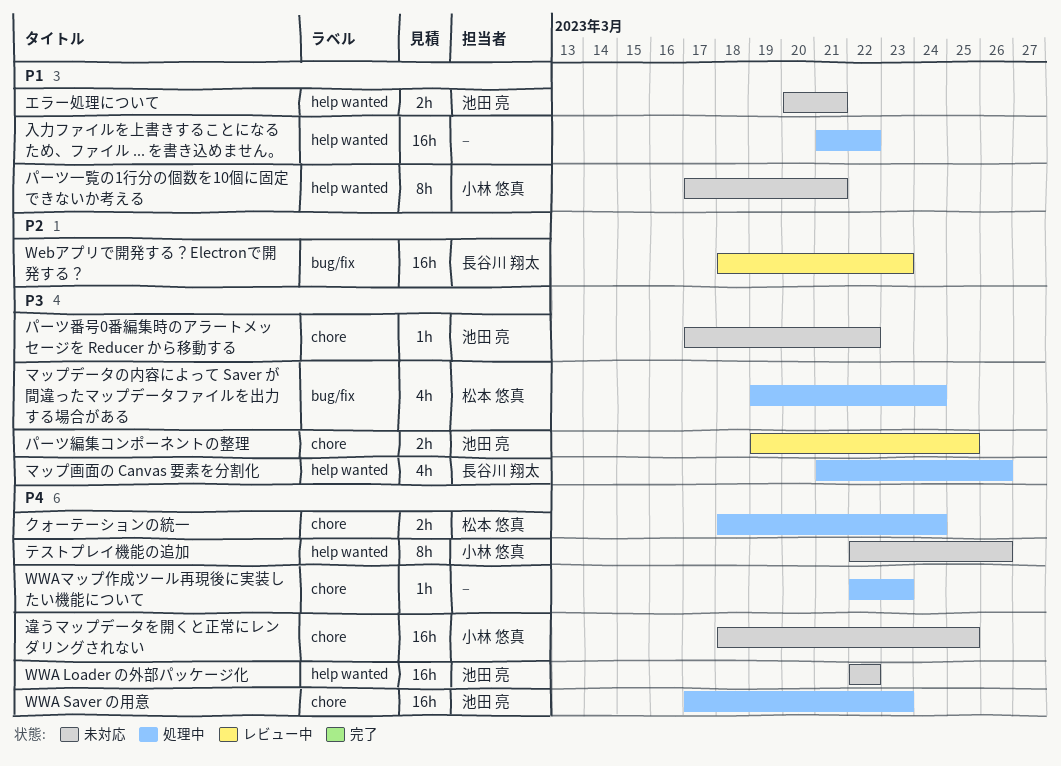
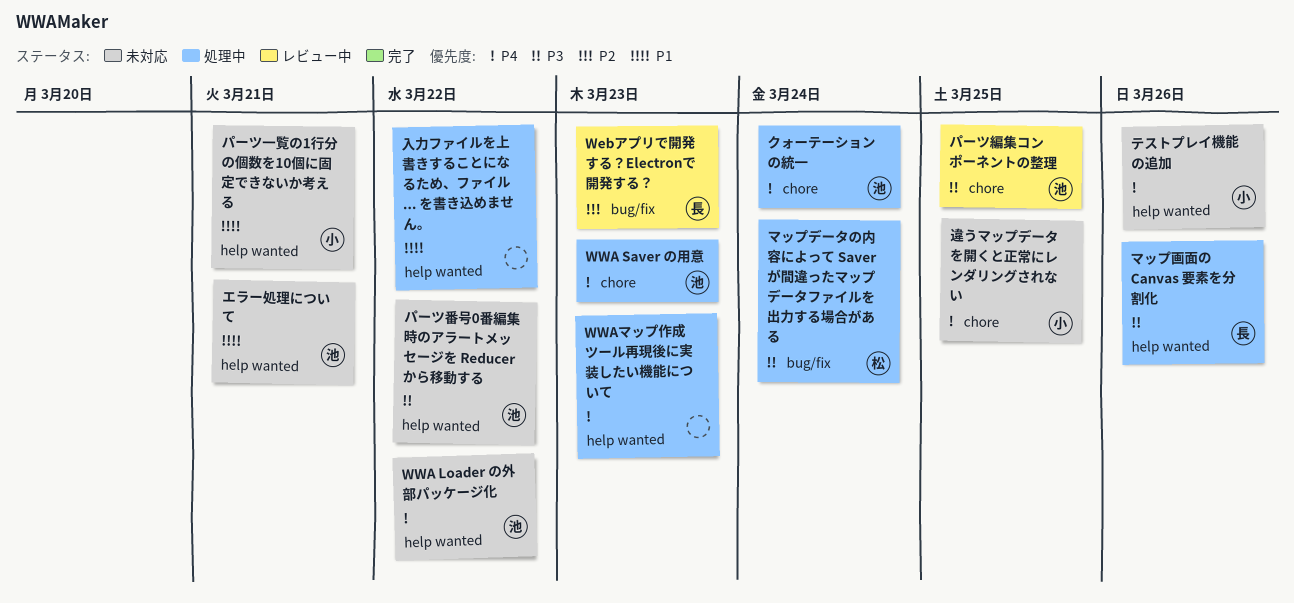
WWAマップ作成ツール再現後に実装したい機能について, label: chore -> help wanted
クォーテーションの統一, owner: 松本 悠真 -> 池田 亮
パーツ番号0番編集時のアラートメッセージを Reducer から移動する, label: chore -> help wanted

